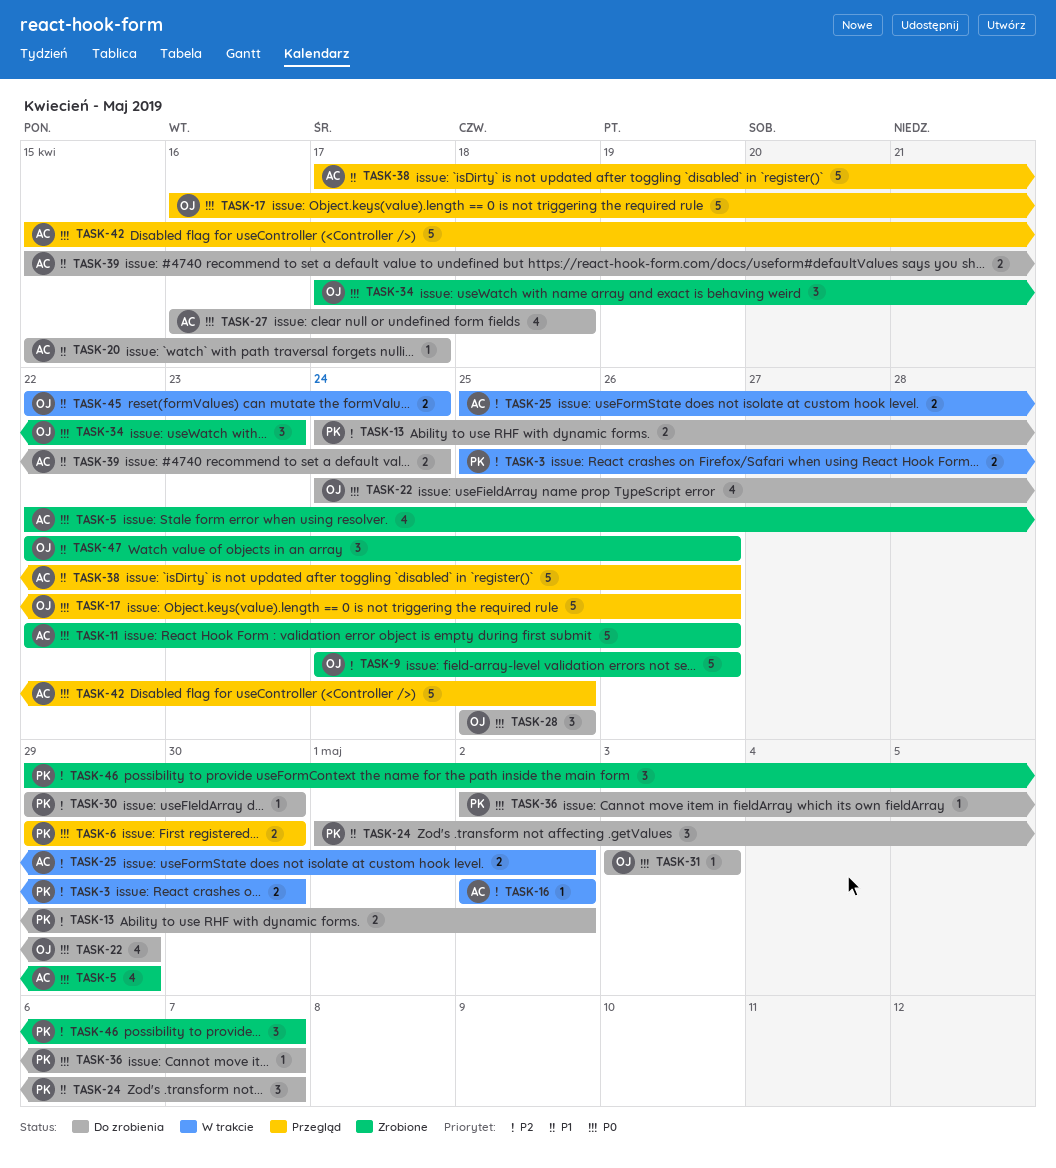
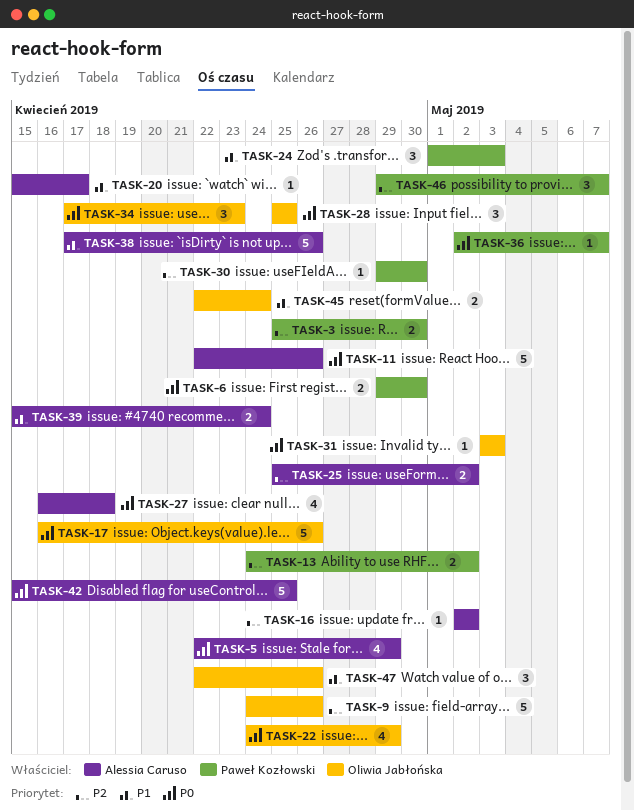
TASK-24, due: May 7 -> May 3

